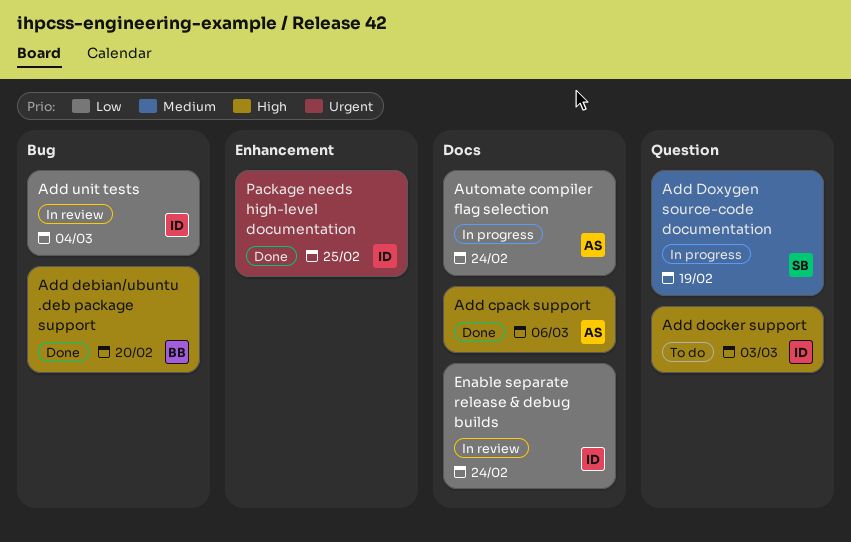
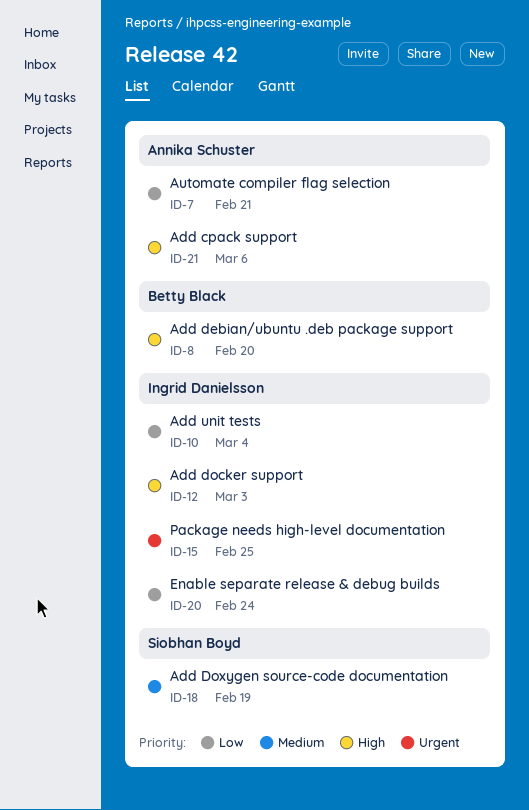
Automate compiler flag selection, due: Feb 24 -> Feb 21

